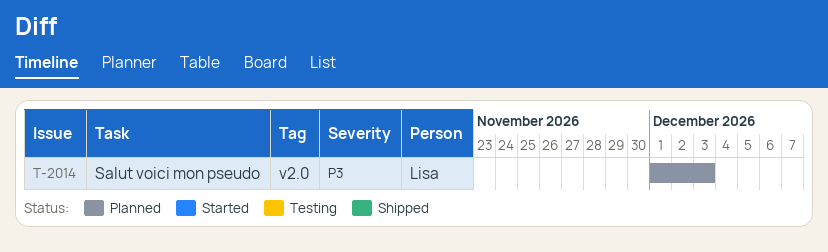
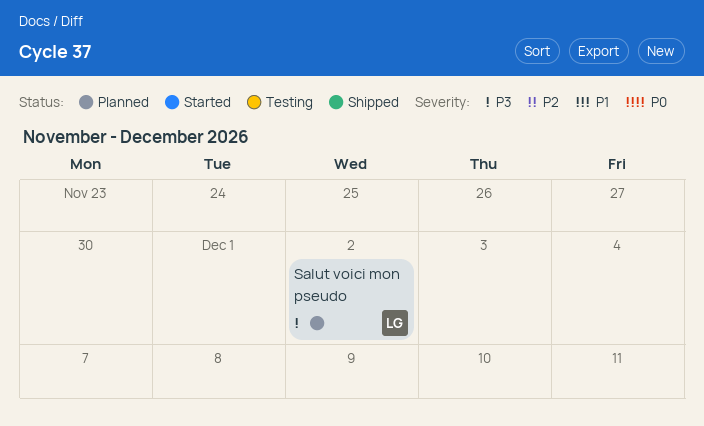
Salut voici mon pseudo, due: Dec 3 -> Dec 2

